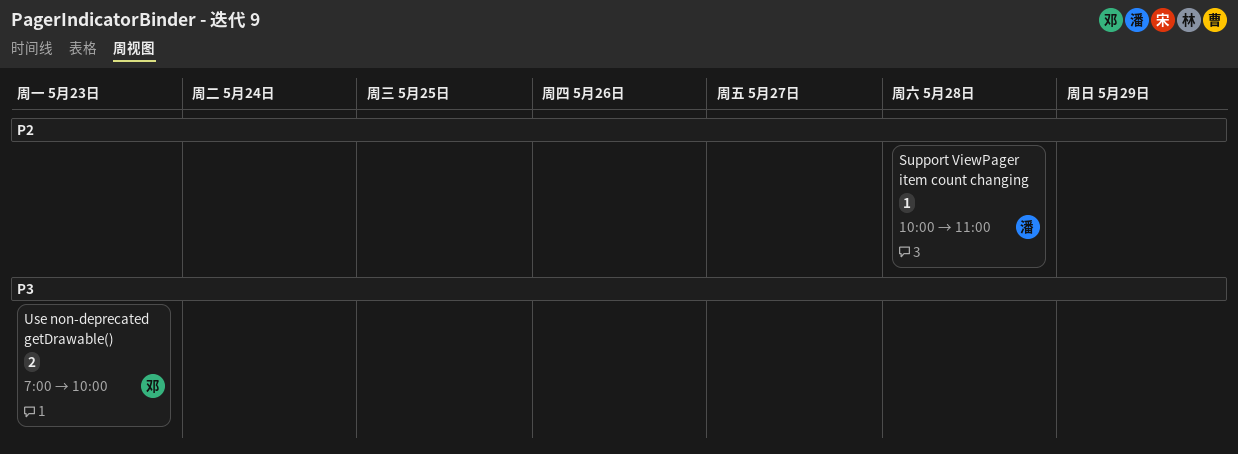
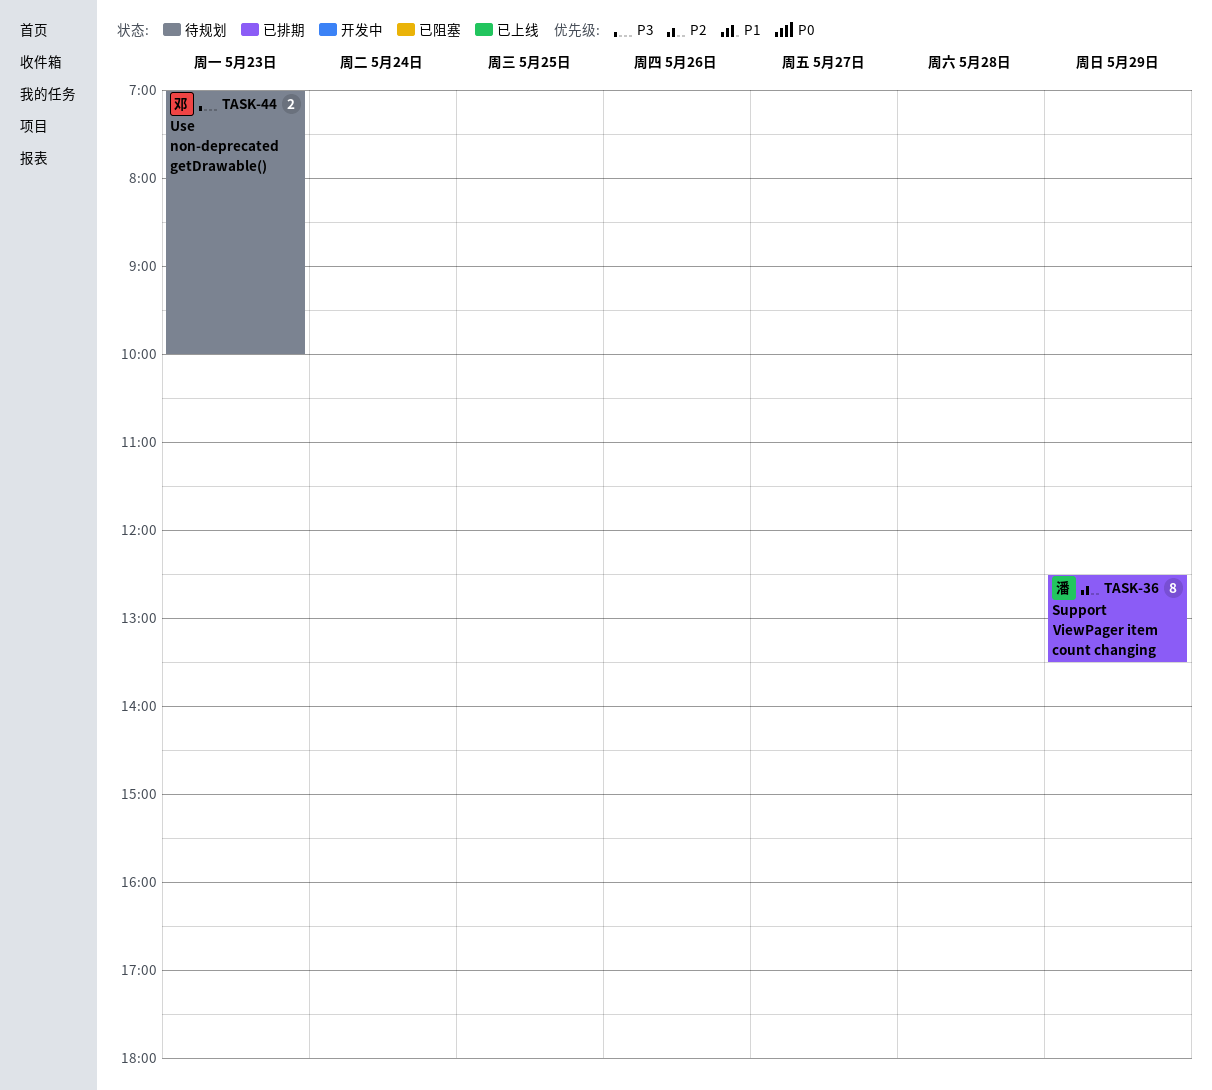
Support ViewPager item count changing, estimate: 1 -> 8
Support ViewPager item count changing, day: May 28 -> May 29
Support ViewPager item count changing, begins: 10:00 -> 12:30
Support ViewPager item count changing, ends: 11:00 -> 13:30

